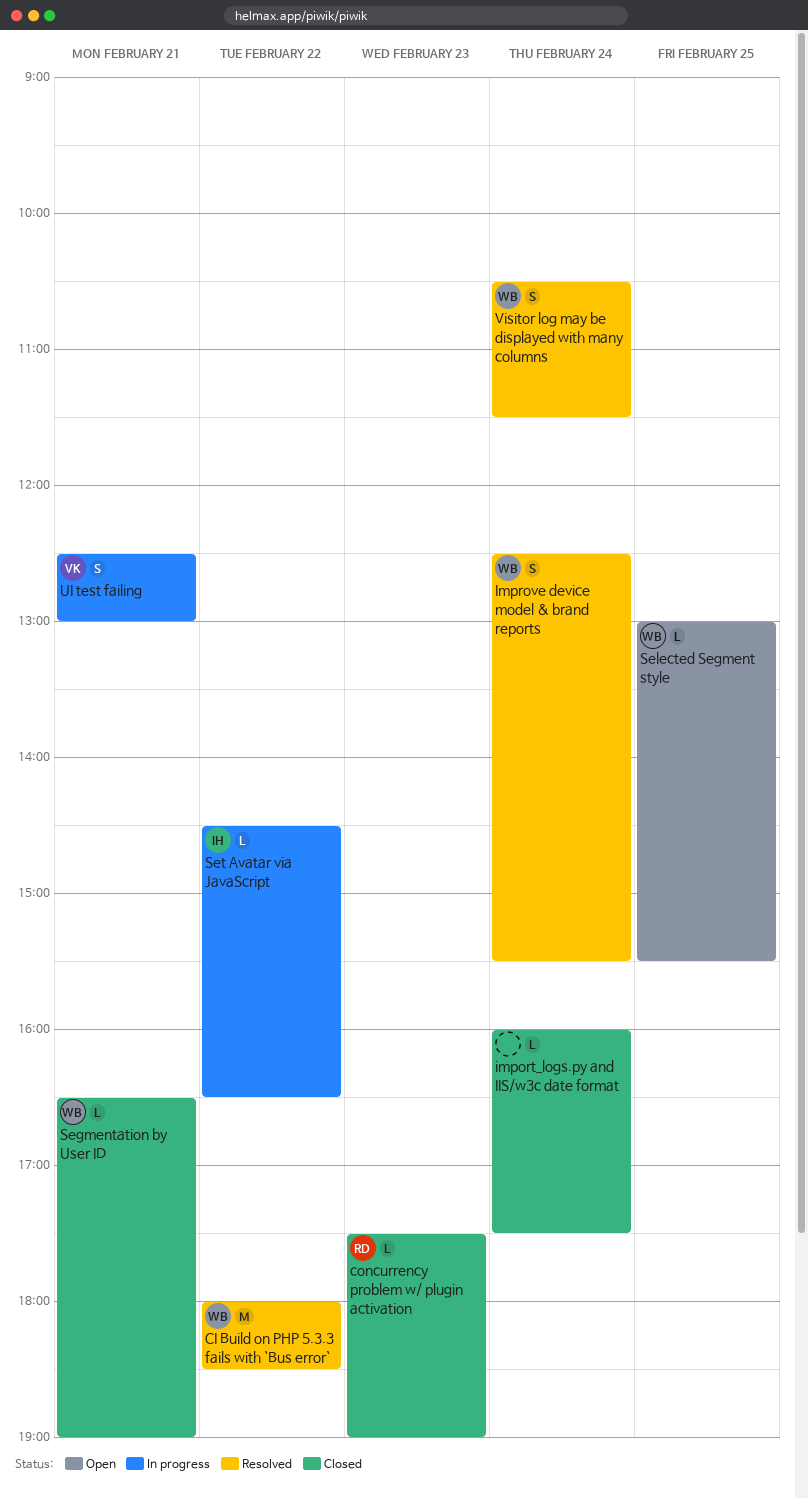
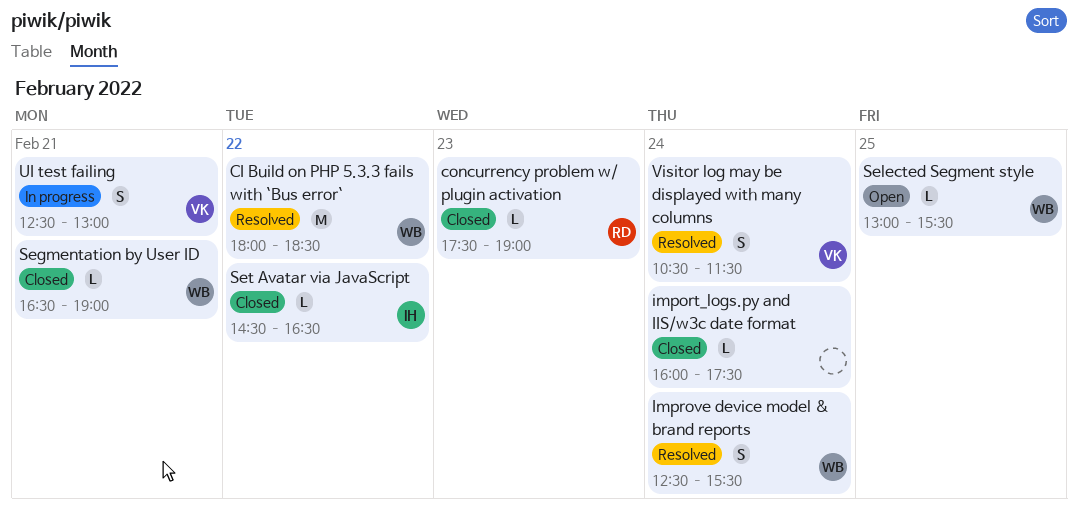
Set Avatar via JavaScript, status: In progress -> Closed
Visitor log may be displayed with many columns, owner: WB -> VK

